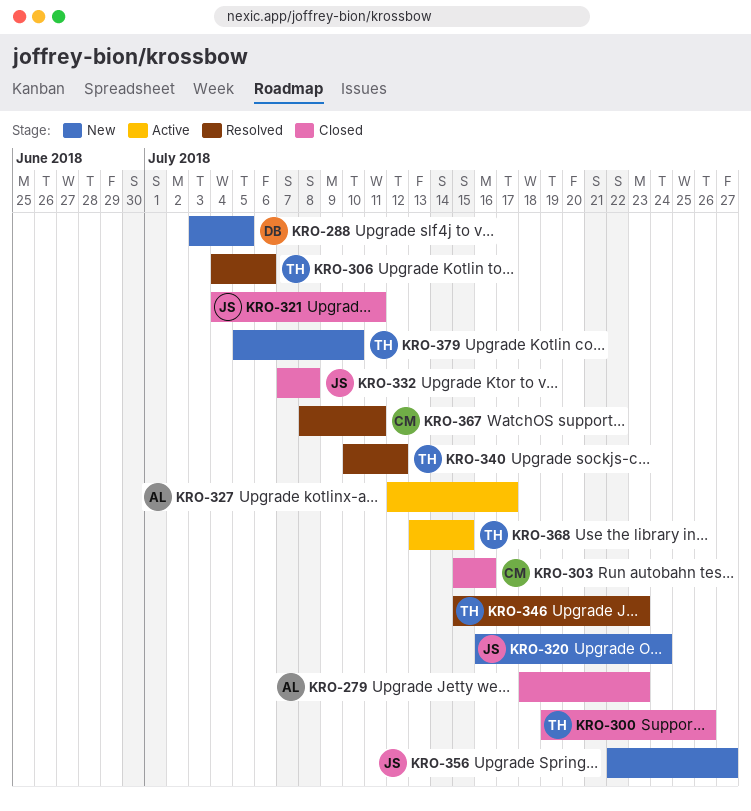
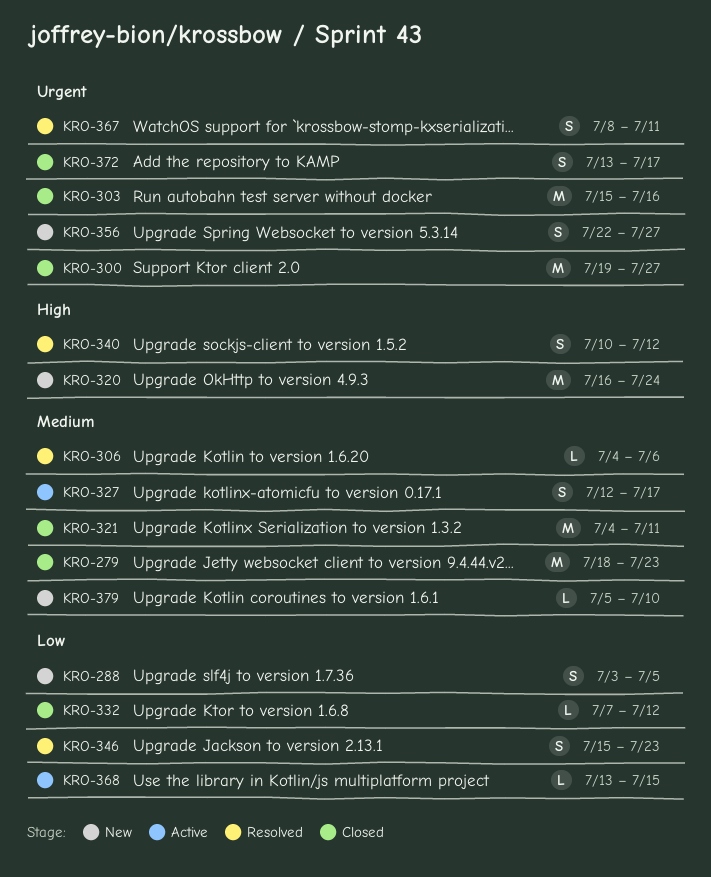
KRO-300, due: Jul 26 -> Jul 27
KRO-332, due: Jul 8 -> Jul 12
KRO-372: none -> present

